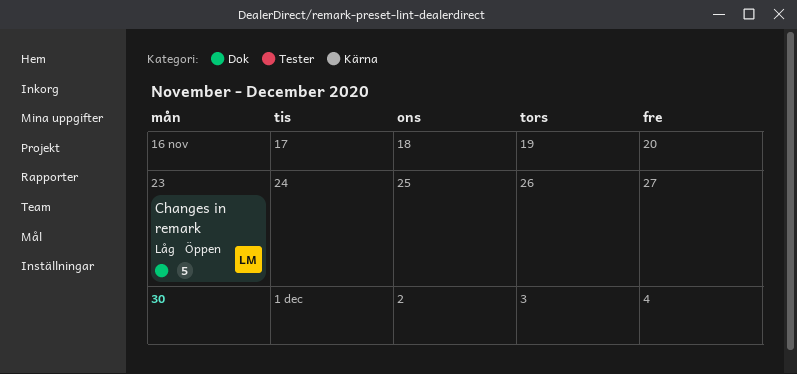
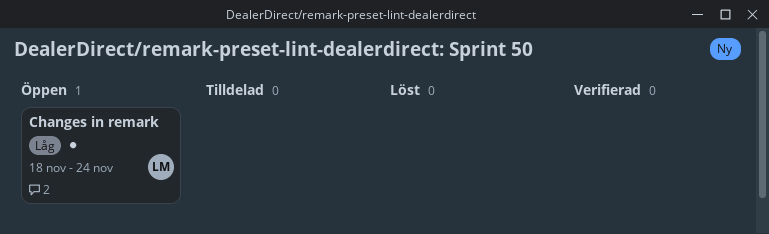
Changes in remark, estimate: 5 -> 1
Changes in remark, due: Nov 23 -> Nov 24

